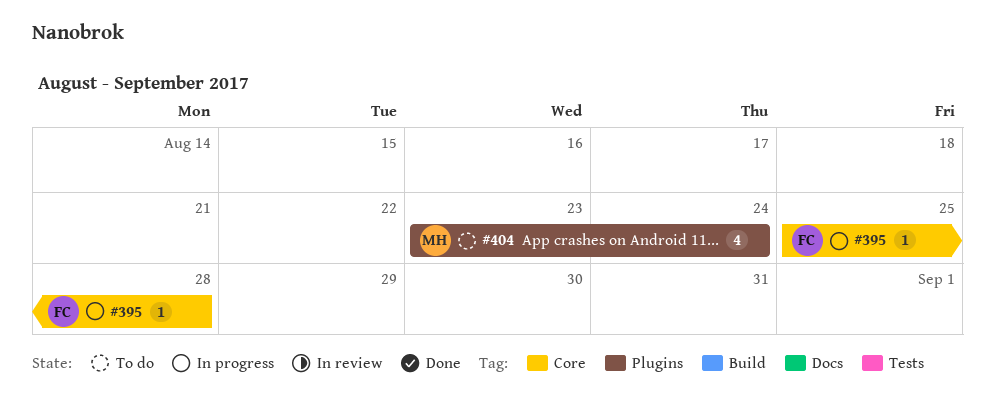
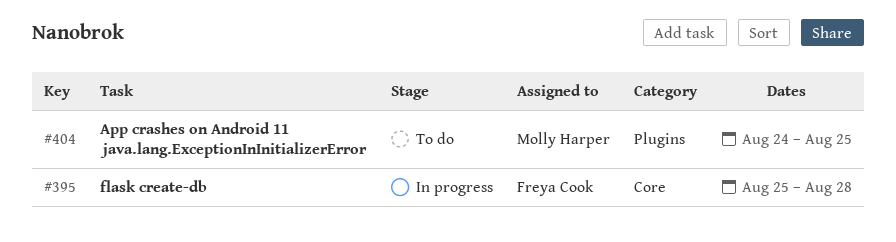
#404, start: Aug 23 -> Aug 24
#404, due: Aug 24 -> Aug 25

